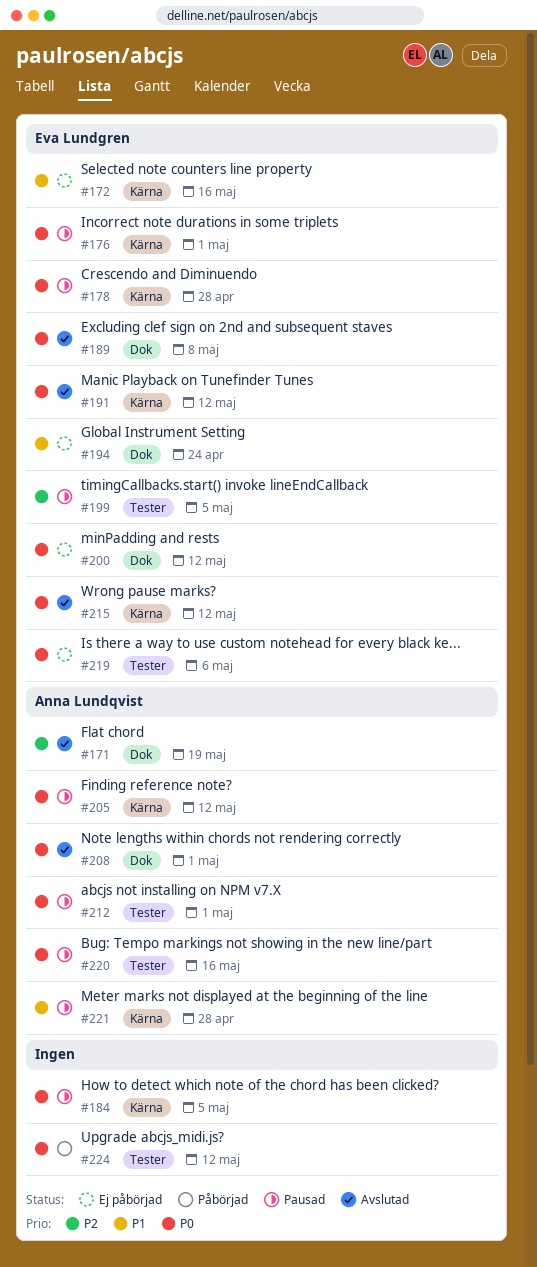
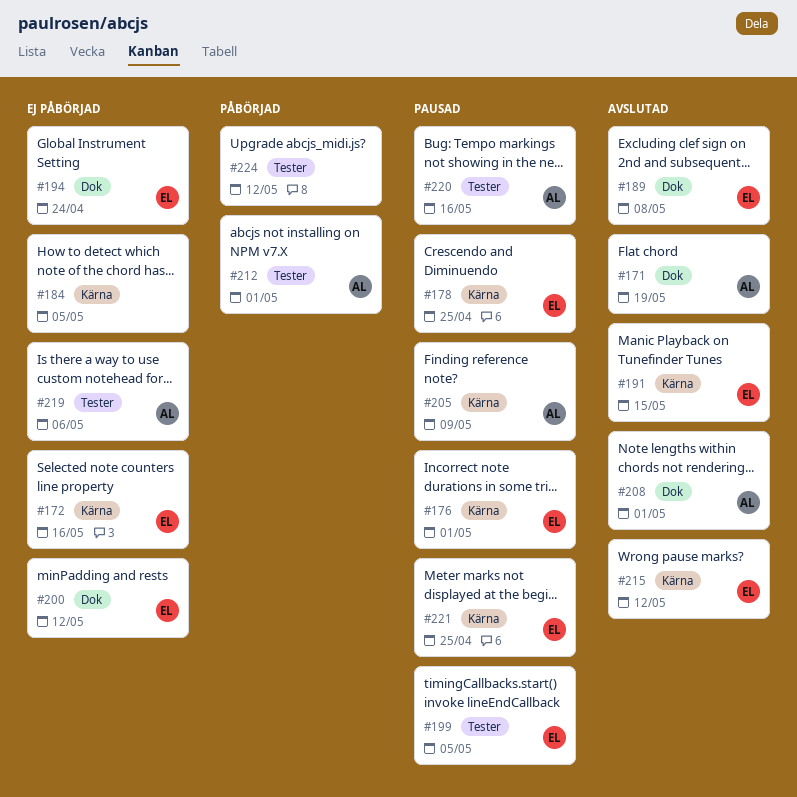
#178, due: Apr 28 -> Apr 25
#184, status: Pausad -> Ej påbörjad
#191, due: May 12 -> May 15
#205, due: May 12 -> May 9
#212, status: Pausad -> Påbörjad
#219, owner: Eva Lundgren -> Anna Lundqvist
#221, owner: Anna Lundqvist -> Eva Lundgren
#221, due: Apr 28 -> Apr 25

